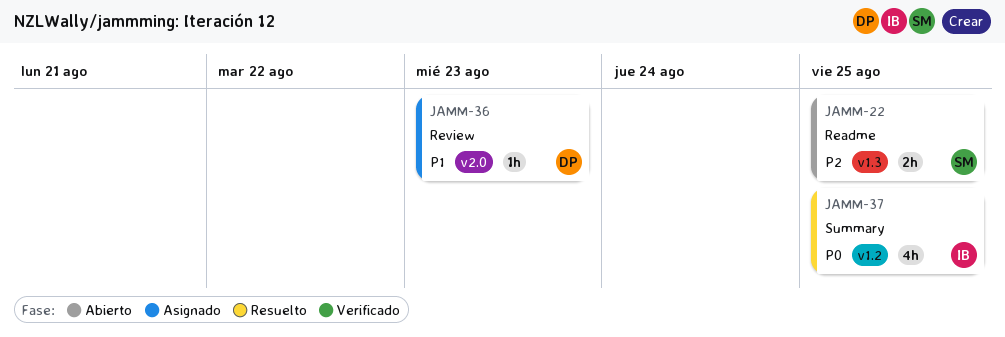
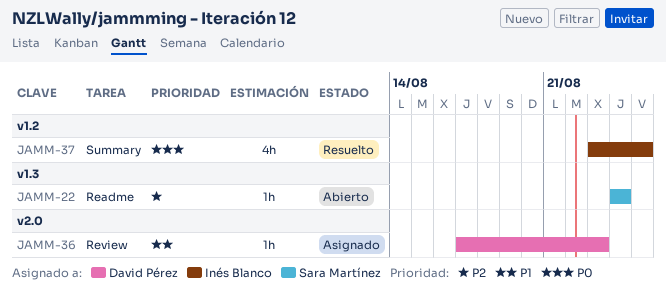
JAMM-22, estimate: 2h -> 1h
JAMM-22, due: Aug 25 -> Aug 24

